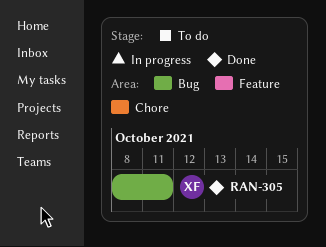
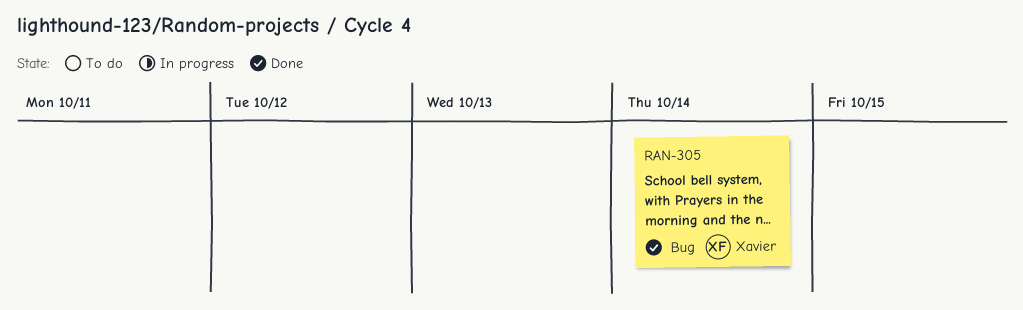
RAN-305, due: Oct 11 -> Oct 14

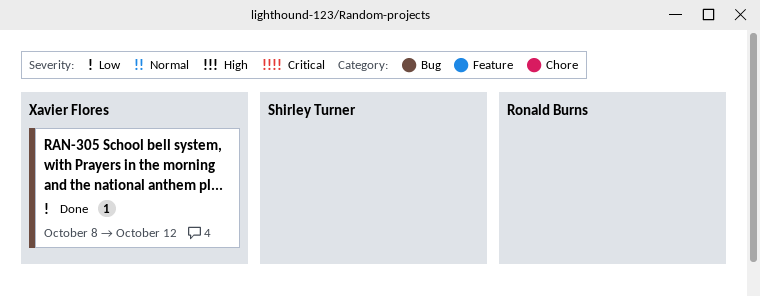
RAN-305, due: Oct 14 -> Oct 12

